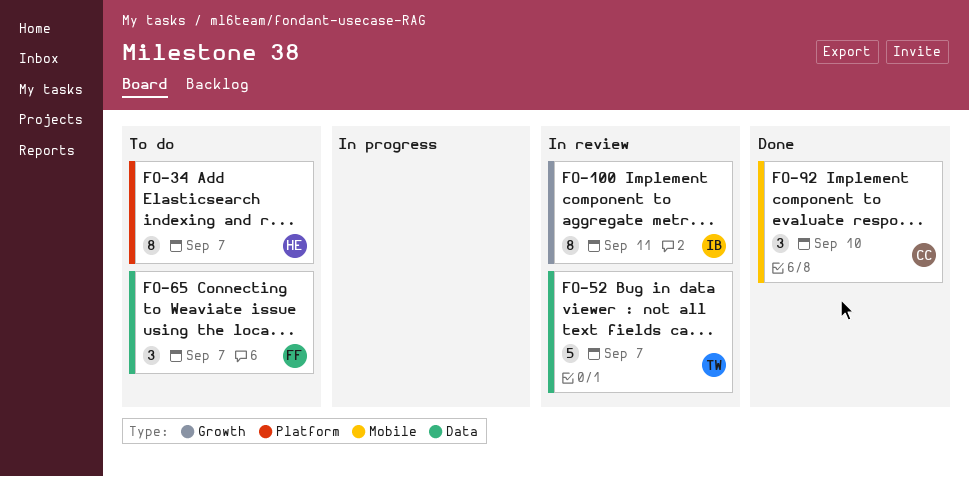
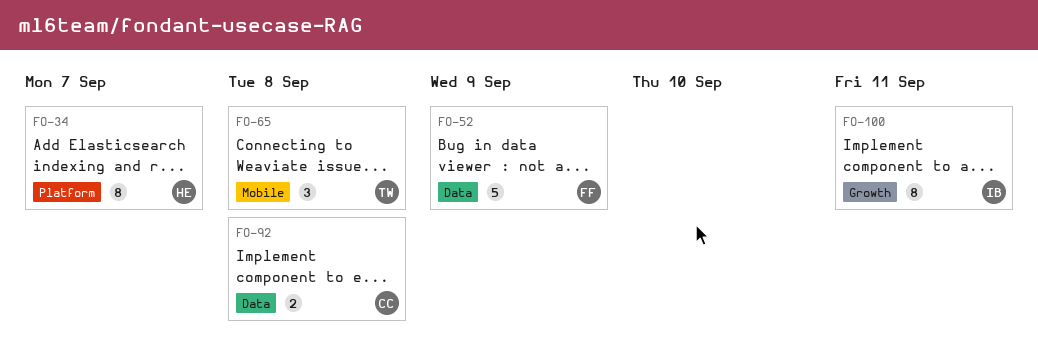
FO-52, owner: TW -> FF
FO-52, due: Sep 7 -> Sep 9
FO-65, owner: FF -> TW
FO-65, label: Data -> Mobile
FO-65, due: Sep 7 -> Sep 8
FO-92, label: Mobile -> Data
FO-92, estimate: 3 -> 2
FO-92, due: Sep 10 -> Sep 8

